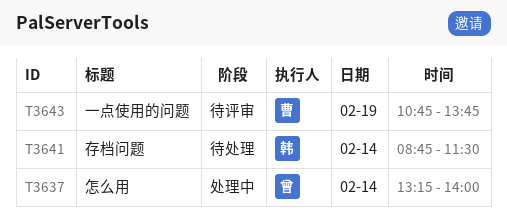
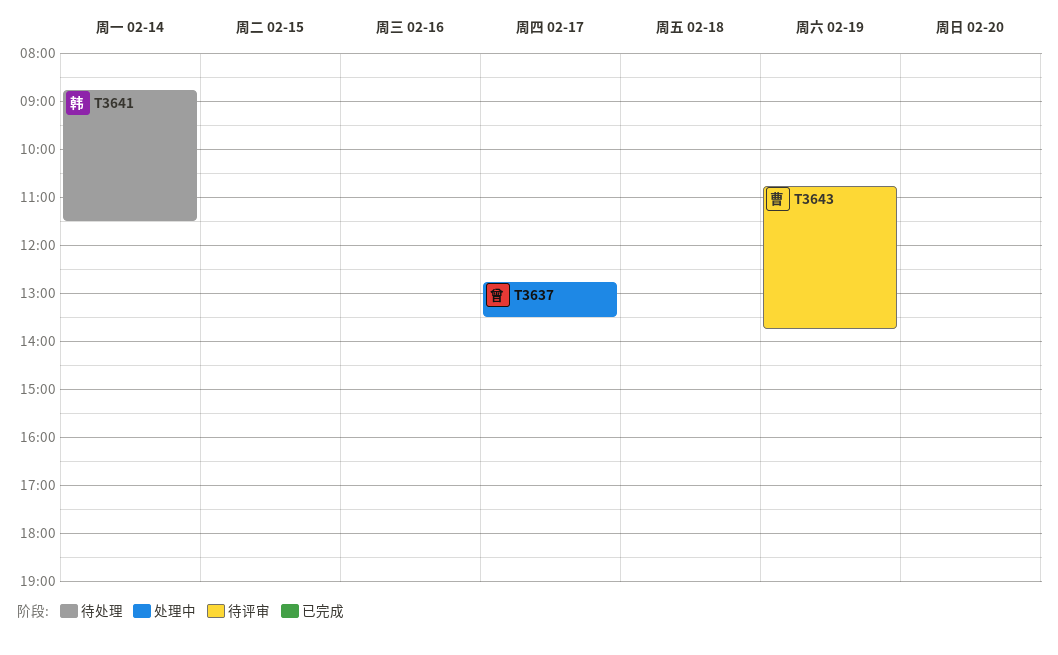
T3637, day: Feb 14 -> Feb 17
T3637, begins: 13:15 -> 12:45
T3637, ends: 14:00 -> 13:30

